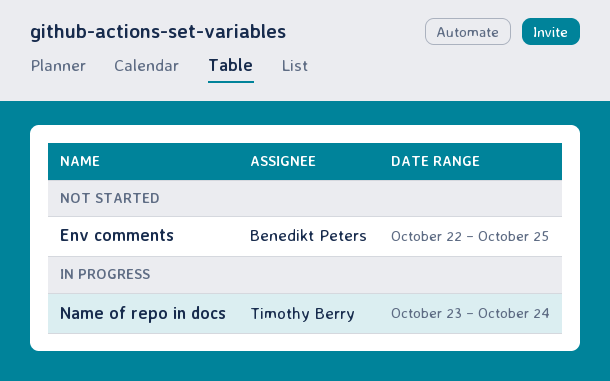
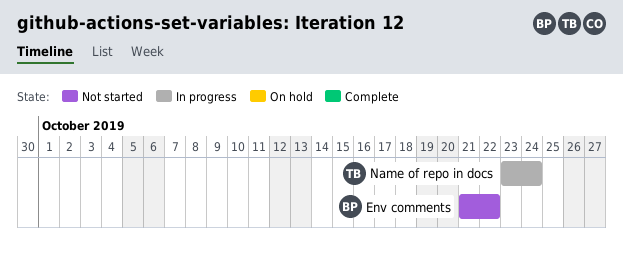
Env comments, start: Oct 22 -> Oct 21
Env comments, due: Oct 25 -> Oct 22

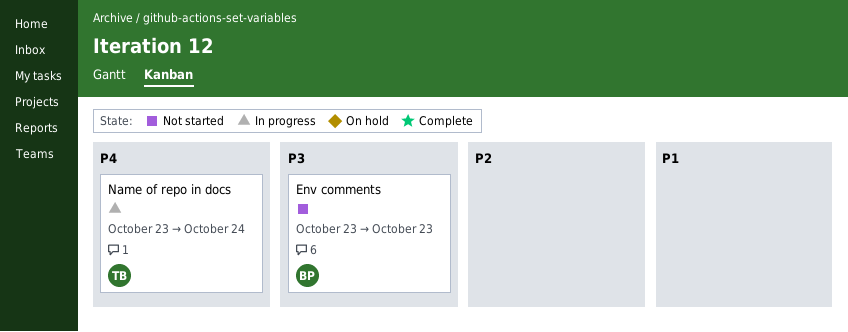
Env comments, start: Oct 21 -> Oct 23
Env comments, due: Oct 22 -> Oct 23

